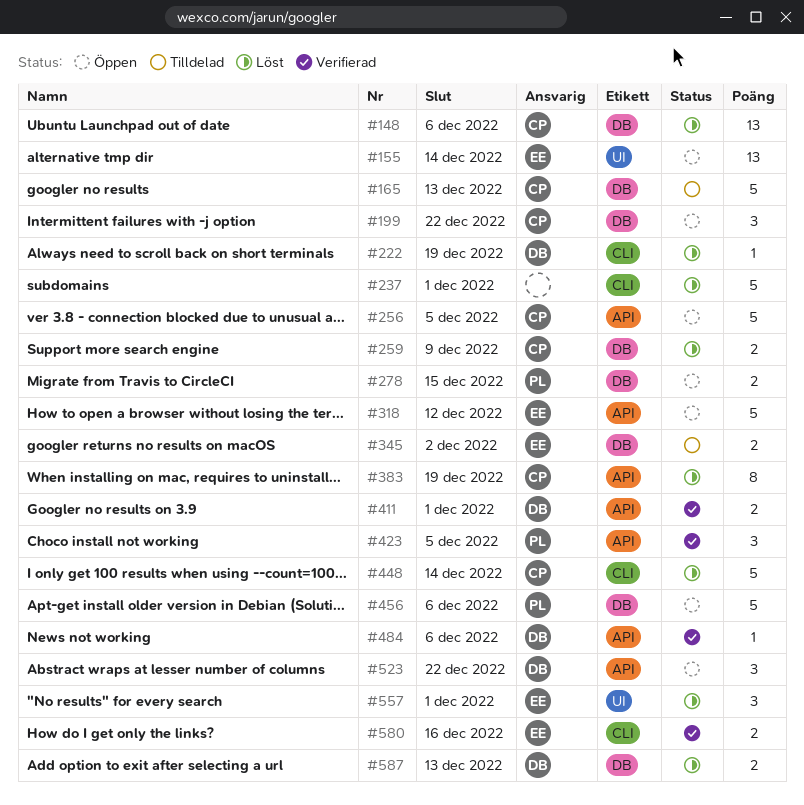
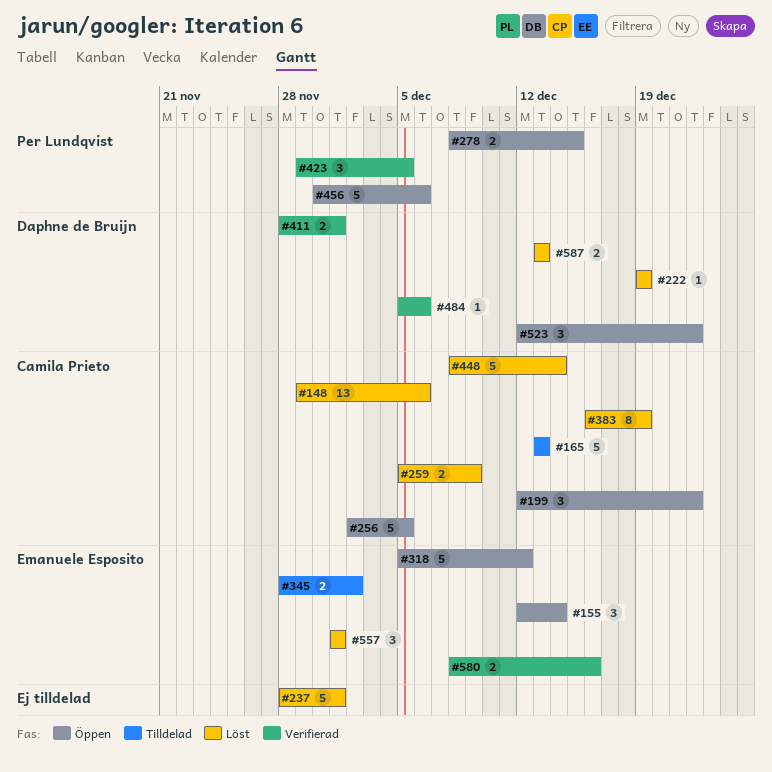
#155, estimate: 13 -> 3

